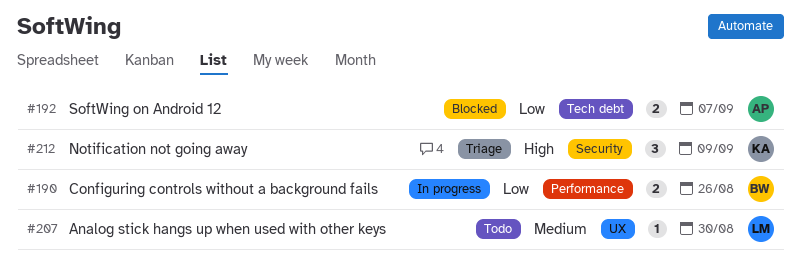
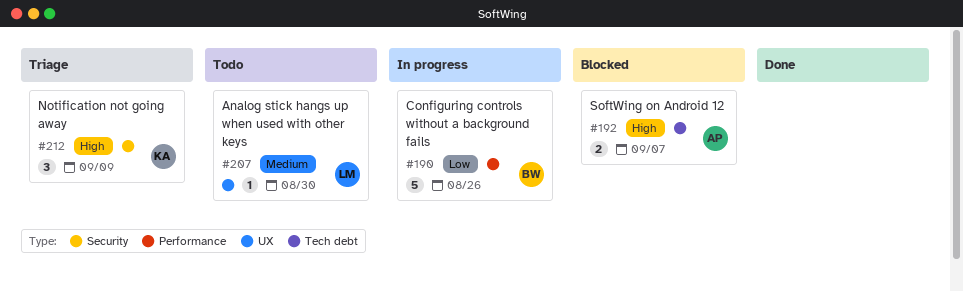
#190, estimate: 2 -> 5
#192, priority: Low -> High

